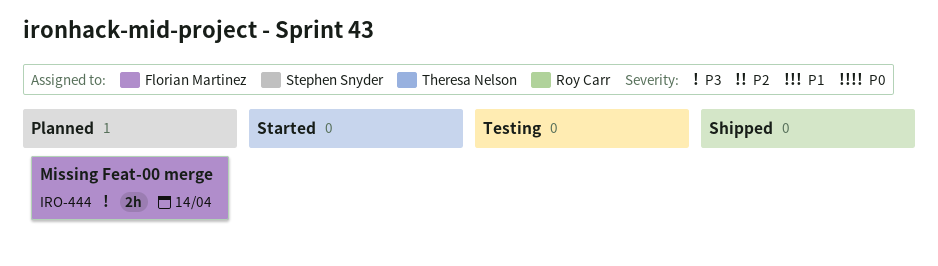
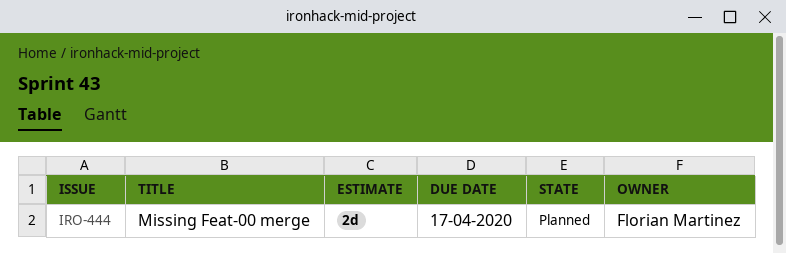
IRO-444, estimate: 2h -> 2d
IRO-444, due: Apr 14 -> Apr 17

